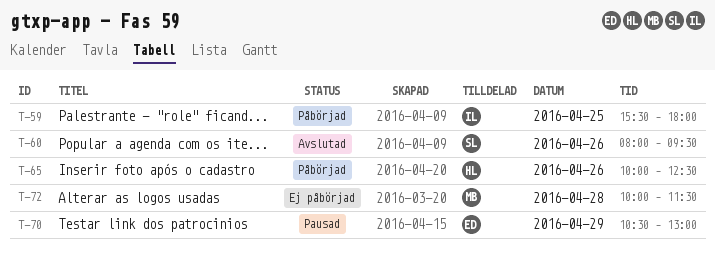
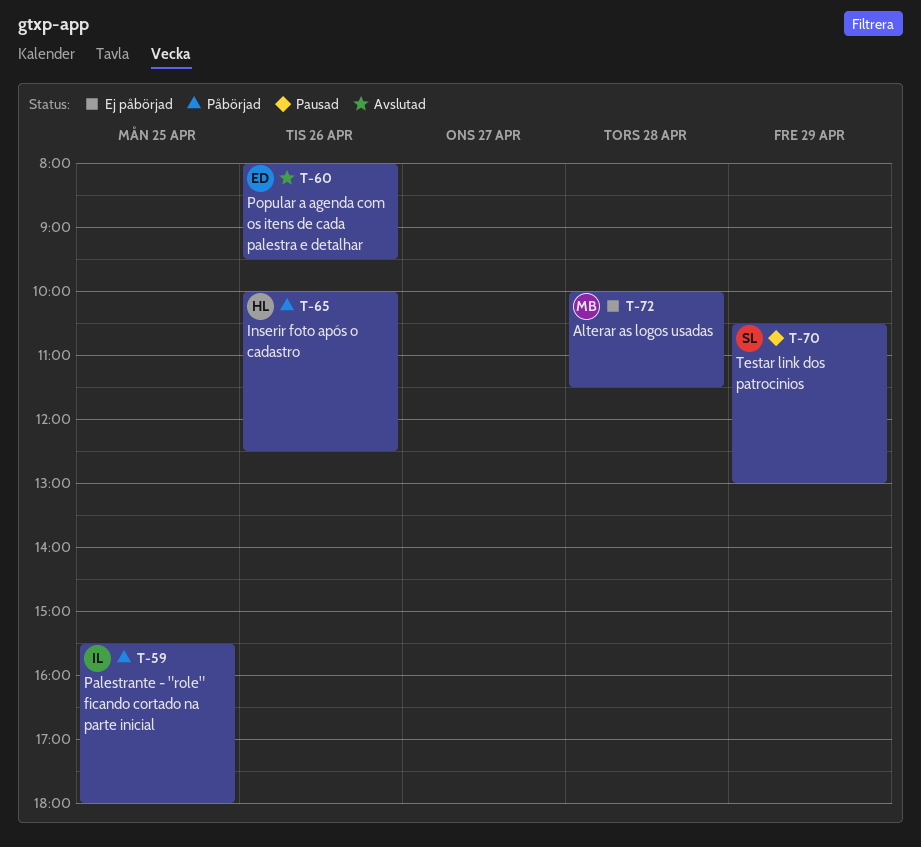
T-60, owner: SL -> ED
T-70, owner: ED -> SL

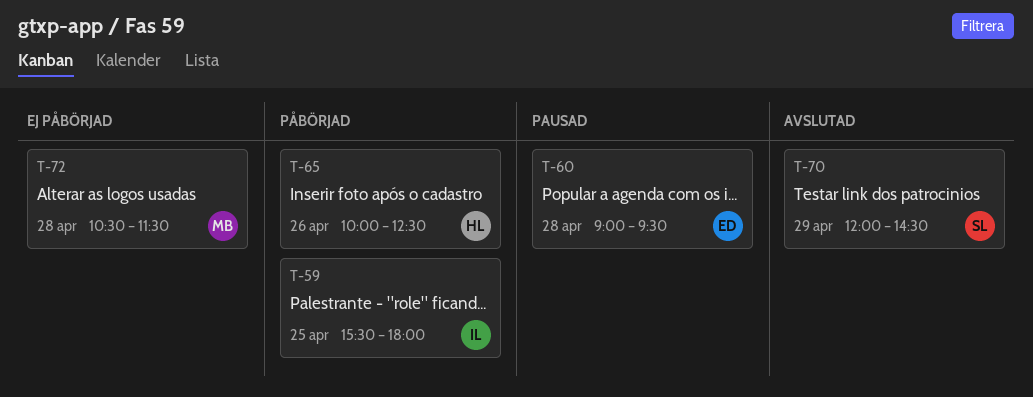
T-60, status: Avslutad -> Pausad
T-60, day: Apr 26 -> Apr 28
T-60, begins: 08:00 -> 09:00
T-70, status: Pausad -> Avslutad
T-70, begins: 10:30 -> 12:00
T-70, ends: 13:00 -> 14:30
T-72, begins: 10:00 -> 10:30

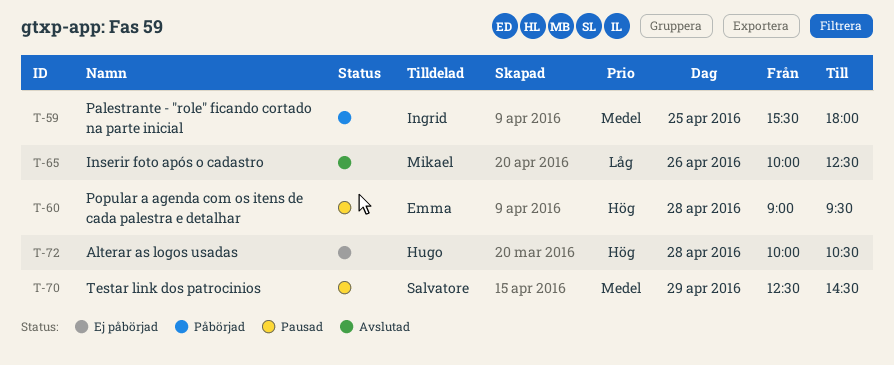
T-65, status: Påbörjad -> Avslutad
T-65, owner: Hugo -> Mikael
T-70, status: Avslutad -> Pausad
T-70, begins: 12:00 -> 12:30
T-72, owner: Mikael -> Hugo
T-72, begins: 10:30 -> 10:00
T-72, ends: 11:30 -> 10:30

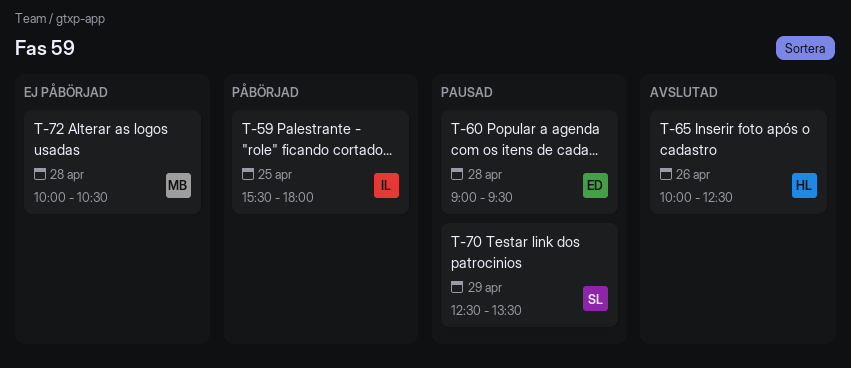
T-65, owner: Mikael -> Hugo
T-70, ends: 14:30 -> 13:30
T-72, owner: Hugo -> Mikael

